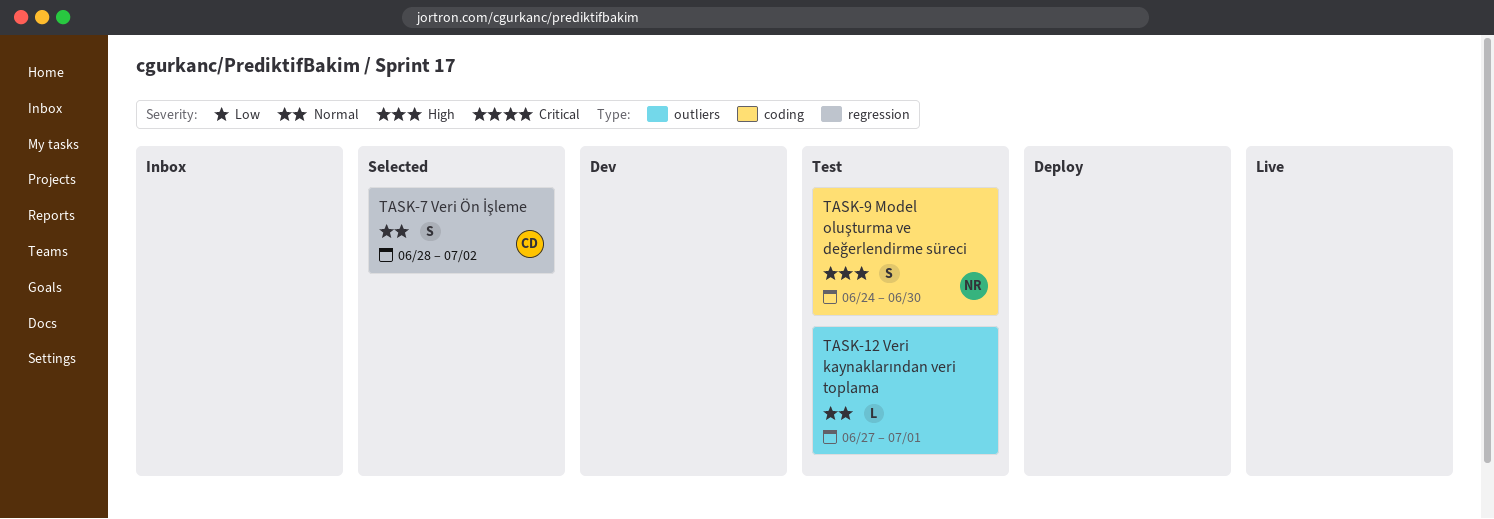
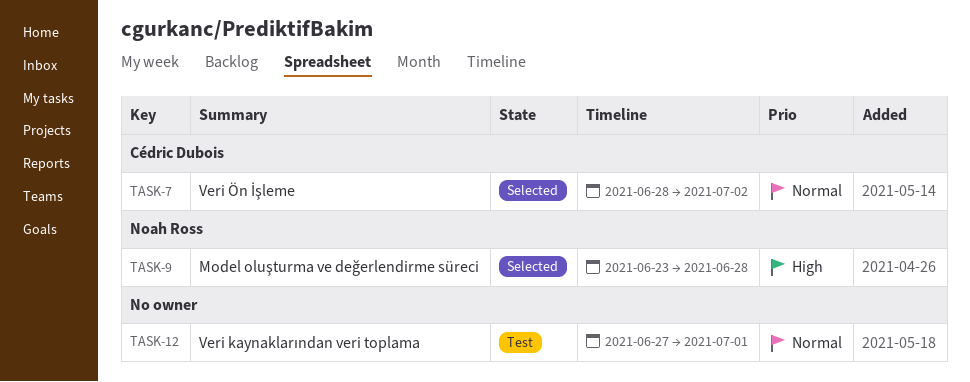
TASK-9, status: Test -> Selected
TASK-9, start: Jun 24 -> Jun 23
TASK-9, due: Jun 30 -> Jun 28

